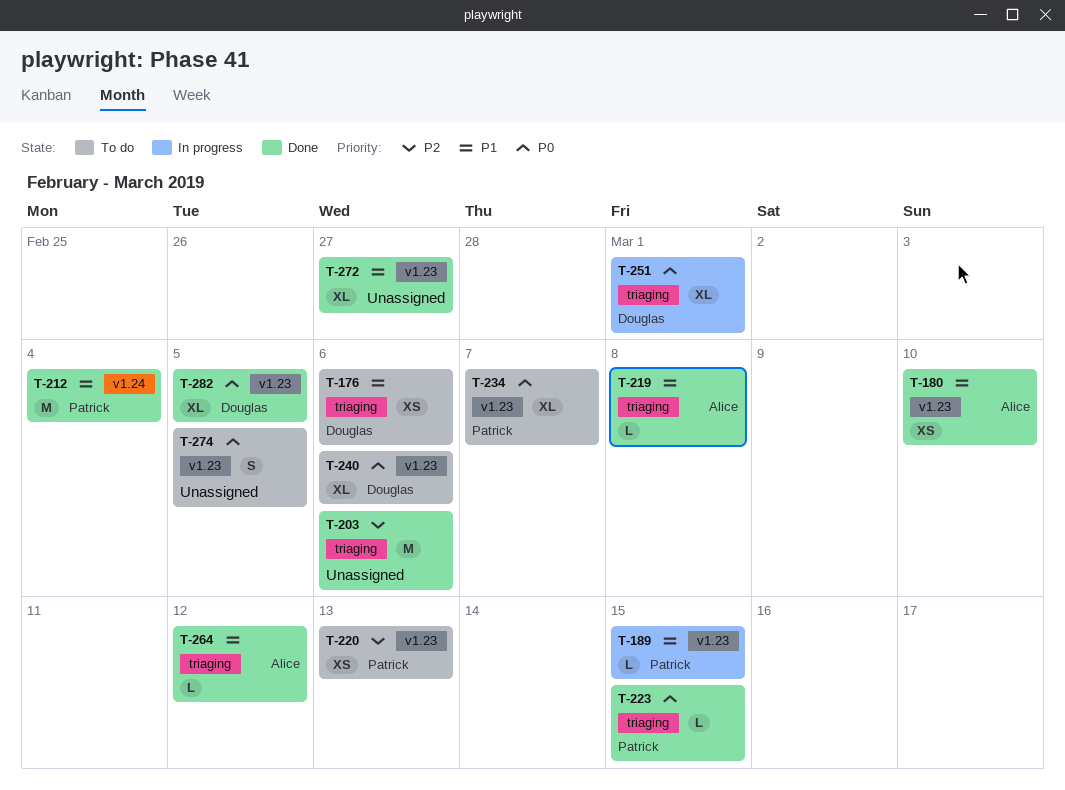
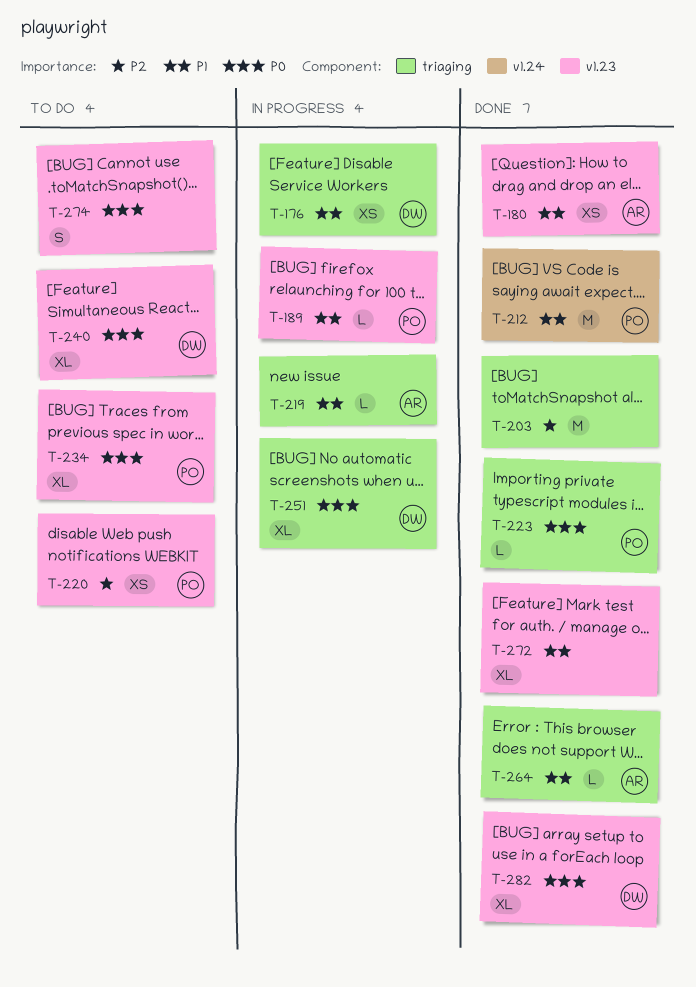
T-176, status: To do -> In progress
T-219, status: Done -> In progress

